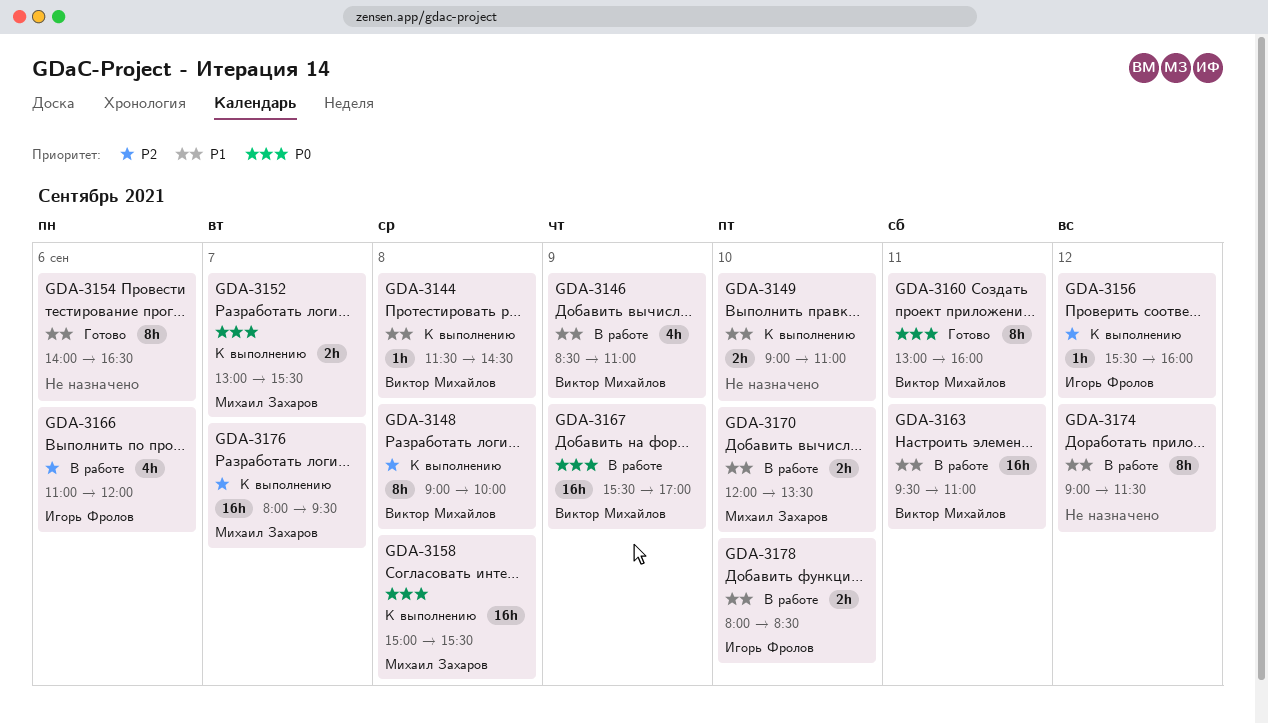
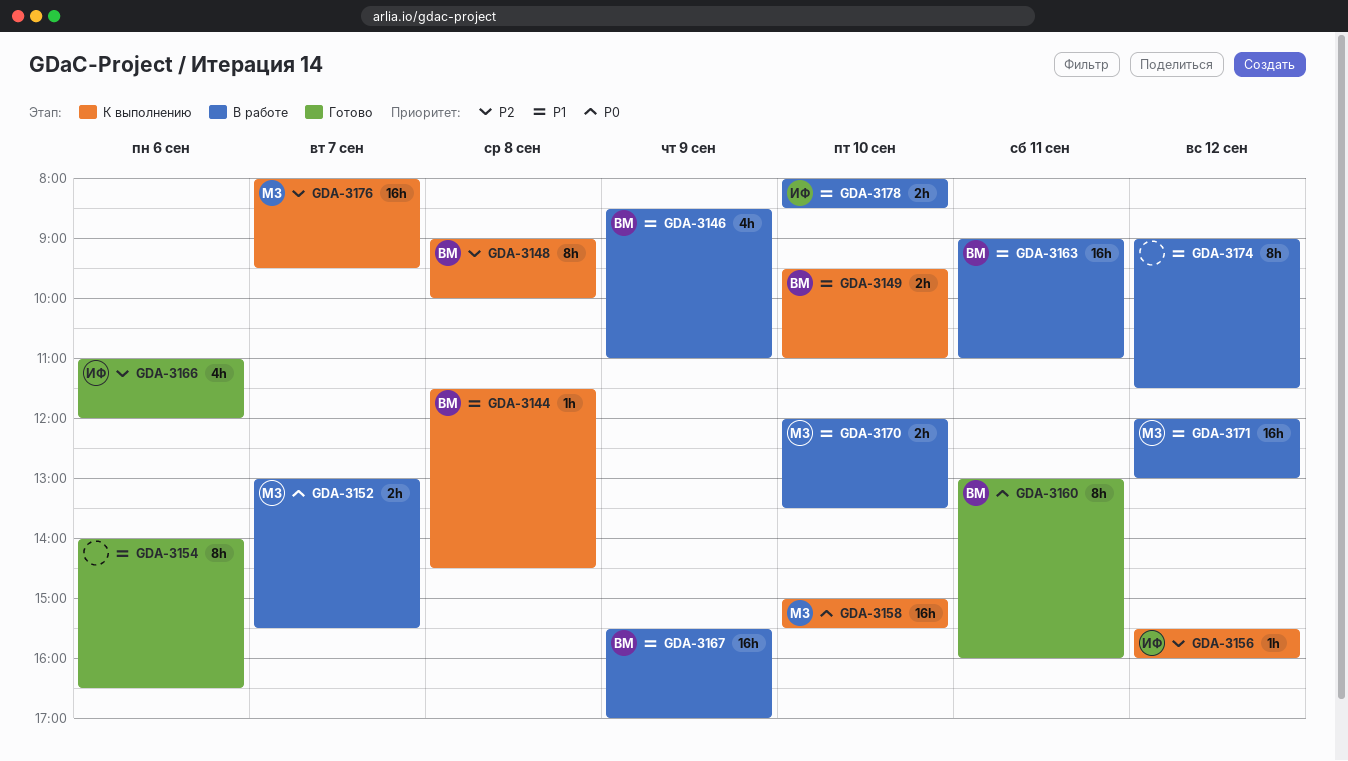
GDA-3149, owner: none -> Виктор Михайлов
GDA-3149, begins: 09:00 -> 09:30
GDA-3152, status: К выполнению -> В работе
GDA-3158, day: Sep 8 -> Sep 10
GDA-3163, begins: 09:30 -> 09:00
GDA-3166, status: В работе -> Готово
GDA-3167, priority: P0 -> P1
GDA-3171: none -> present

